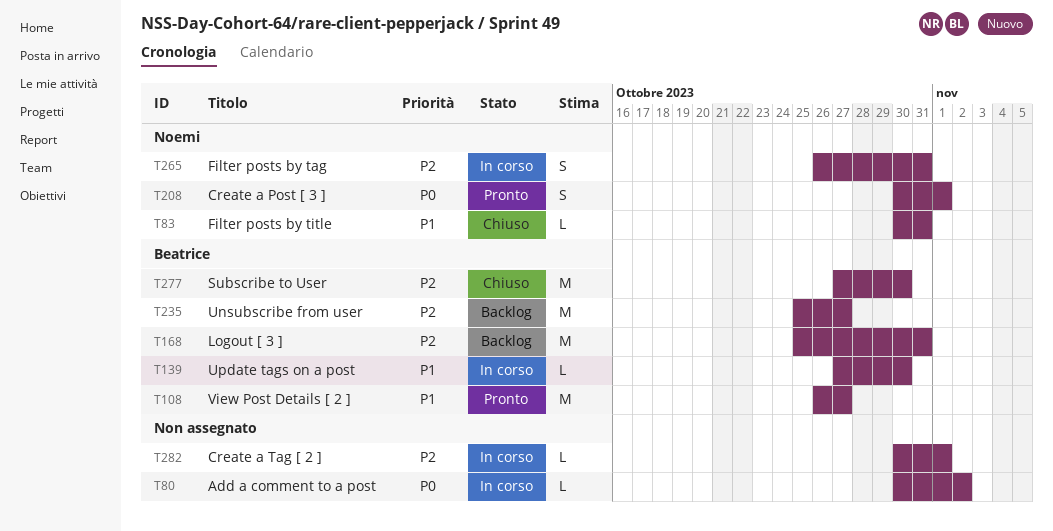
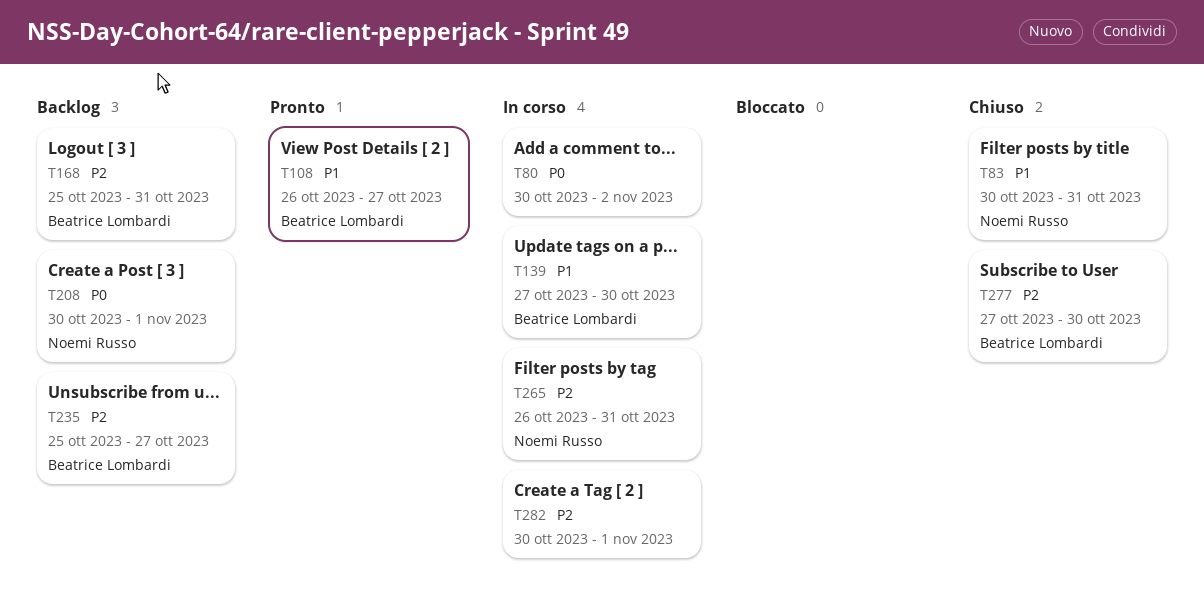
T208, status: Pronto -> Backlog

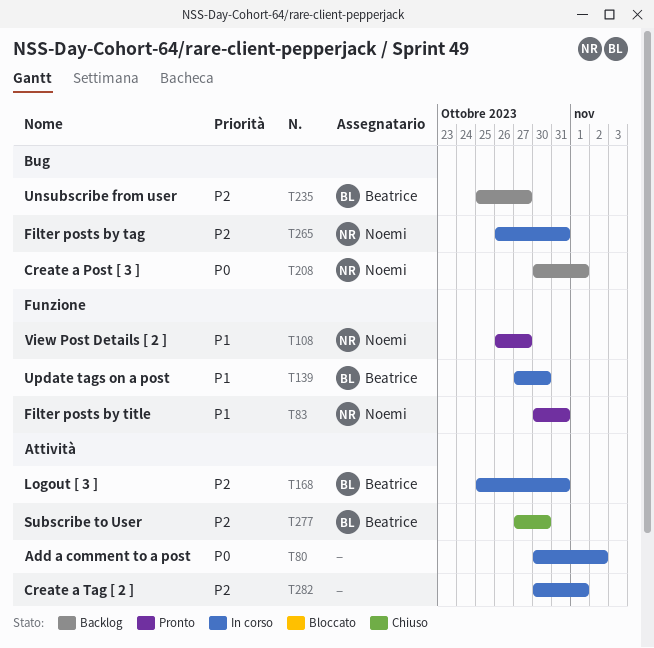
T83, status: Chiuso -> Pronto
T108, owner: Beatrice Lombardi -> Noemi Russo
T168, status: Backlog -> In corso

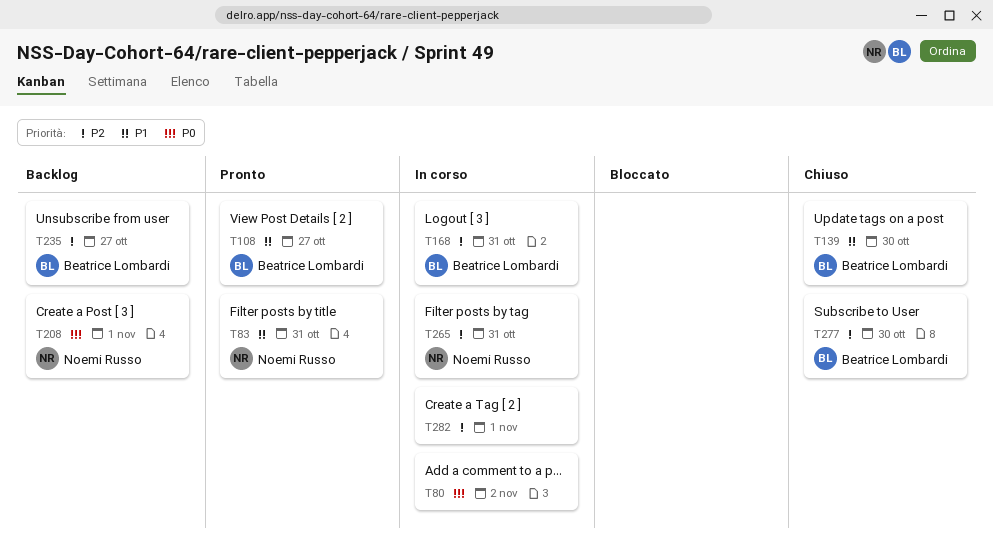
T108, owner: Noemi Russo -> Beatrice Lombardi
T139, status: In corso -> Chiuso

